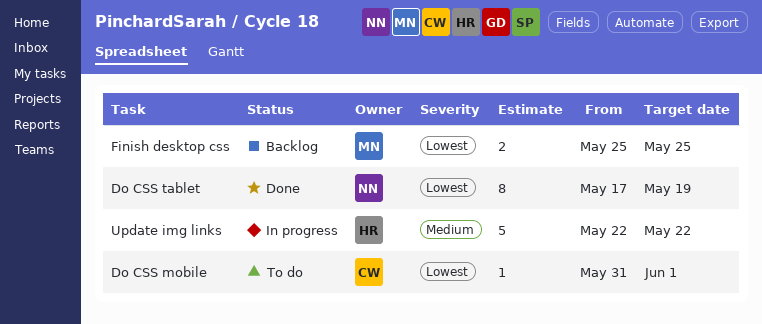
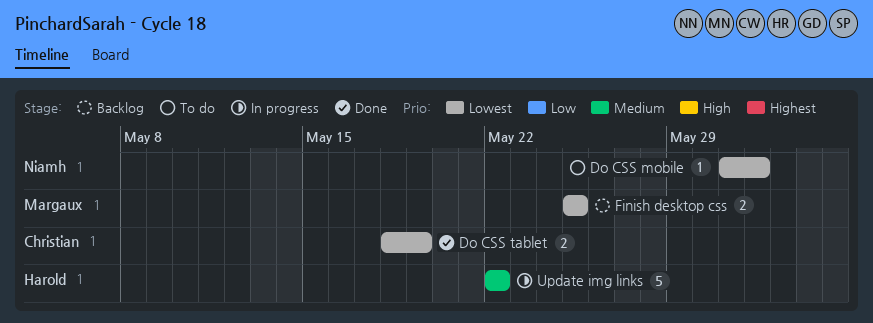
Do CSS mobile, owner: Christian -> Niamh
Do CSS tablet, owner: Niamh -> Christian
Do CSS tablet, estimate: 8 -> 2
Do CSS tablet, start: May 17 -> May 18

